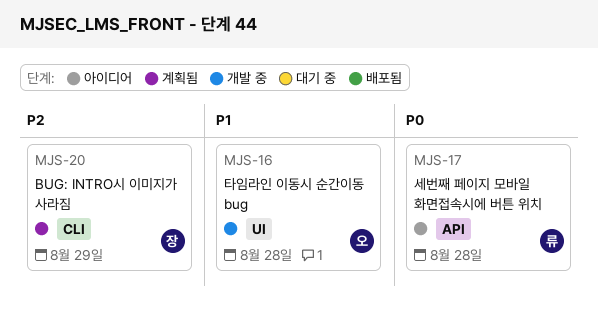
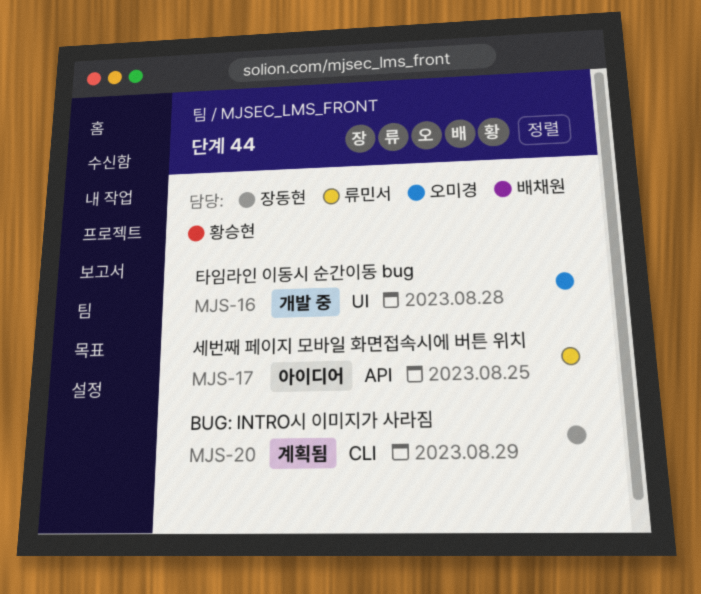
MJS-17, due: Aug 28 -> Aug 25

